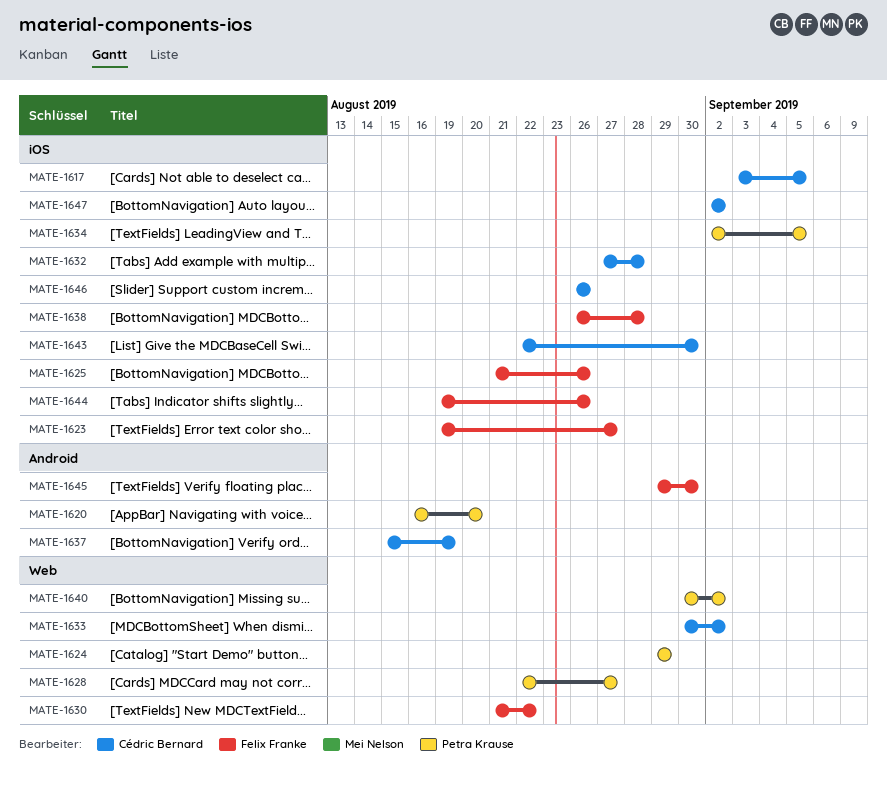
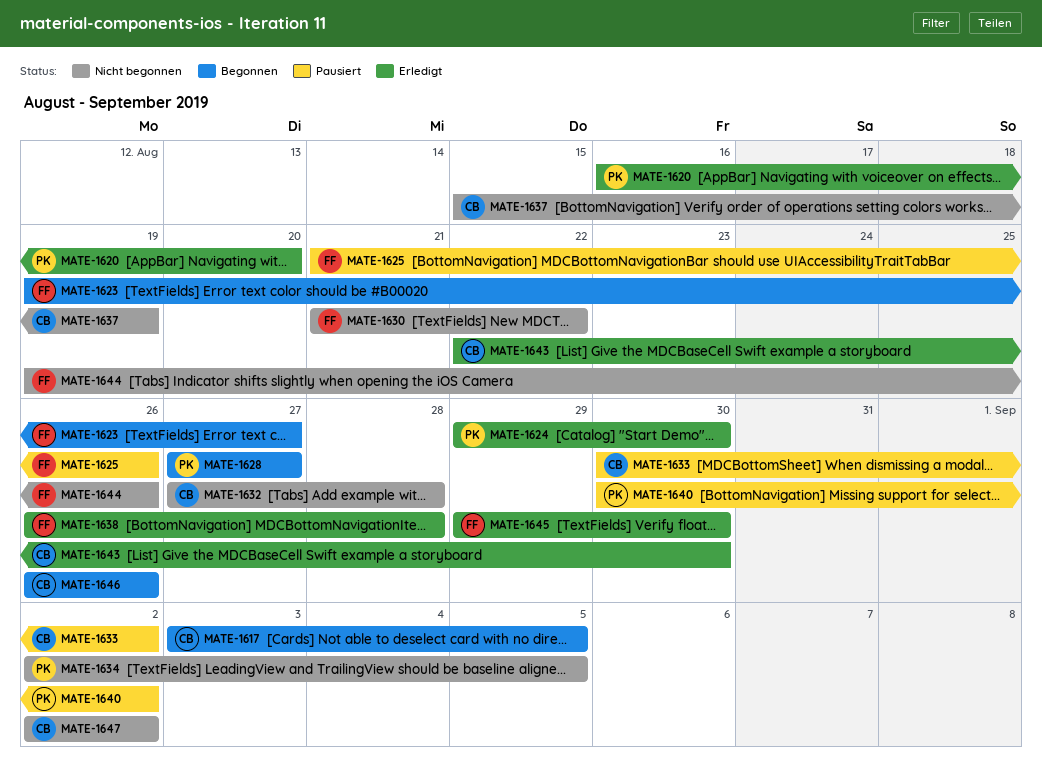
MATE-1624, due: Aug 29 -> Aug 30
MATE-1628, start: Aug 22 -> Aug 27

